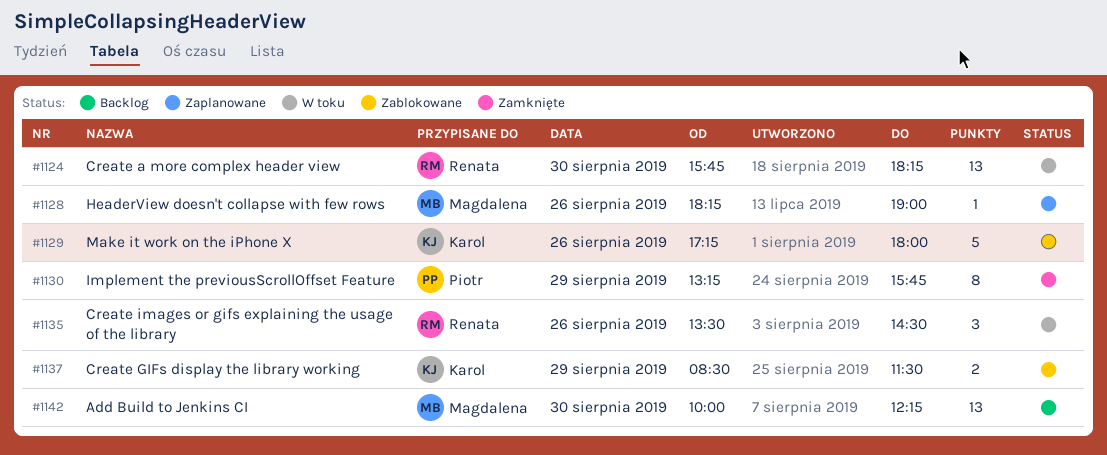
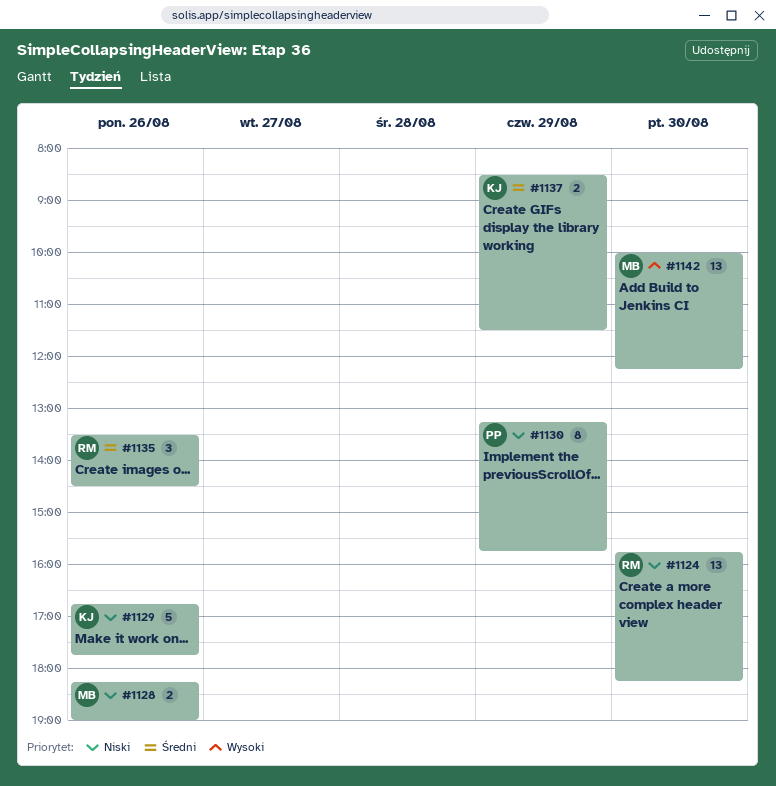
#1128, estimate: 1 -> 2
#1129, begins: 17:15 -> 16:45
#1129, ends: 18:00 -> 17:45

